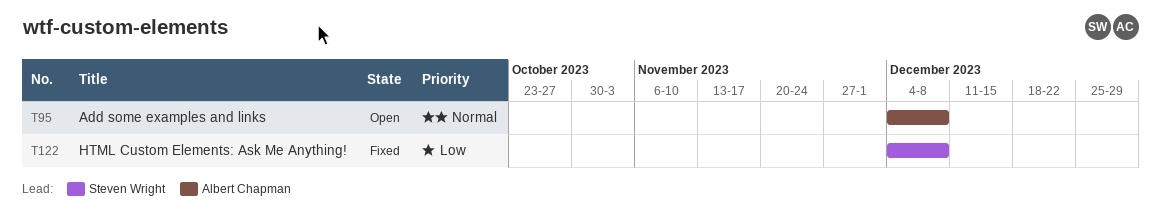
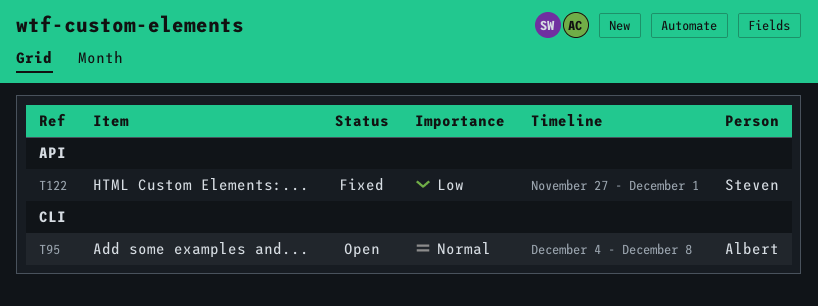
T122, start: Dec 4 -> Nov 27
T122, due: Dec 8 -> Dec 1

